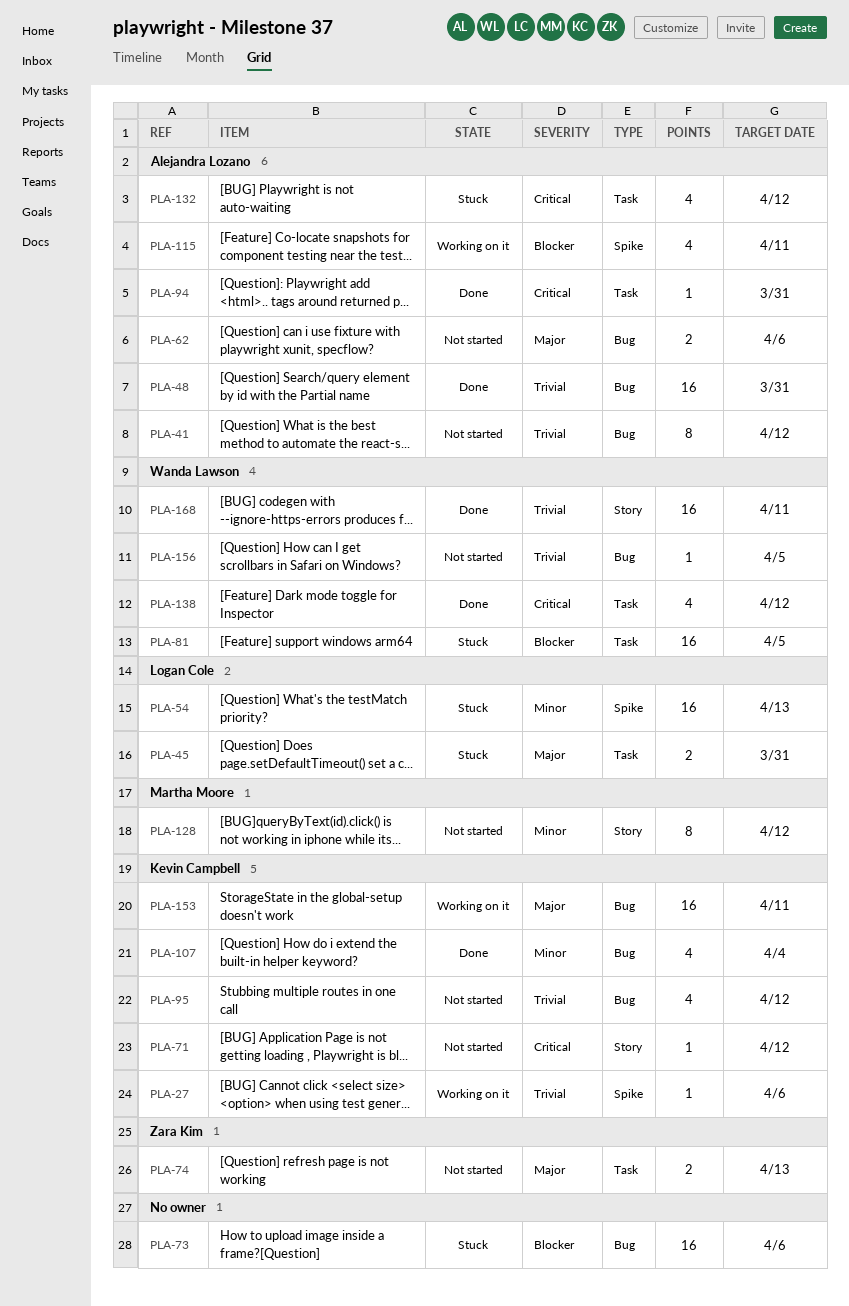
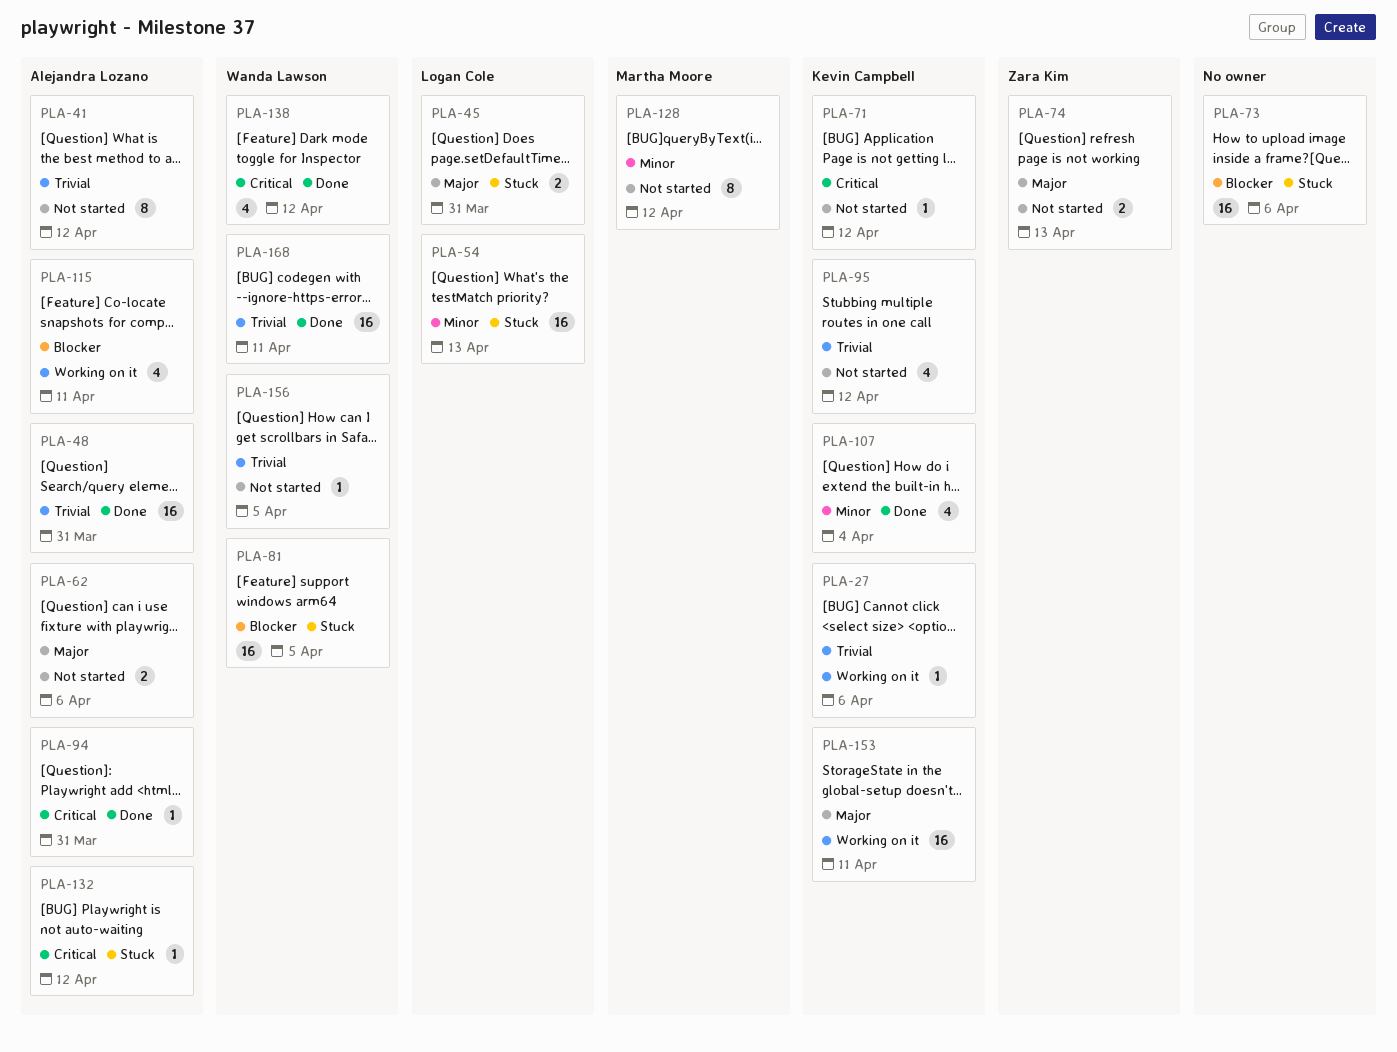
PLA-132, estimate: 4 -> 1

